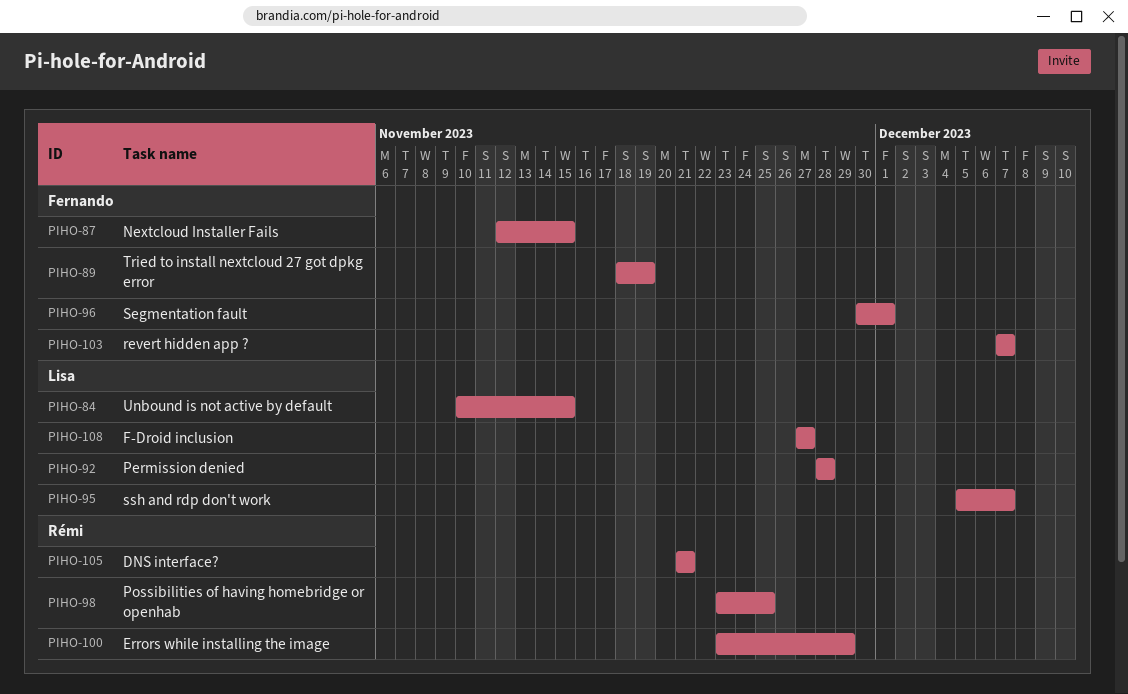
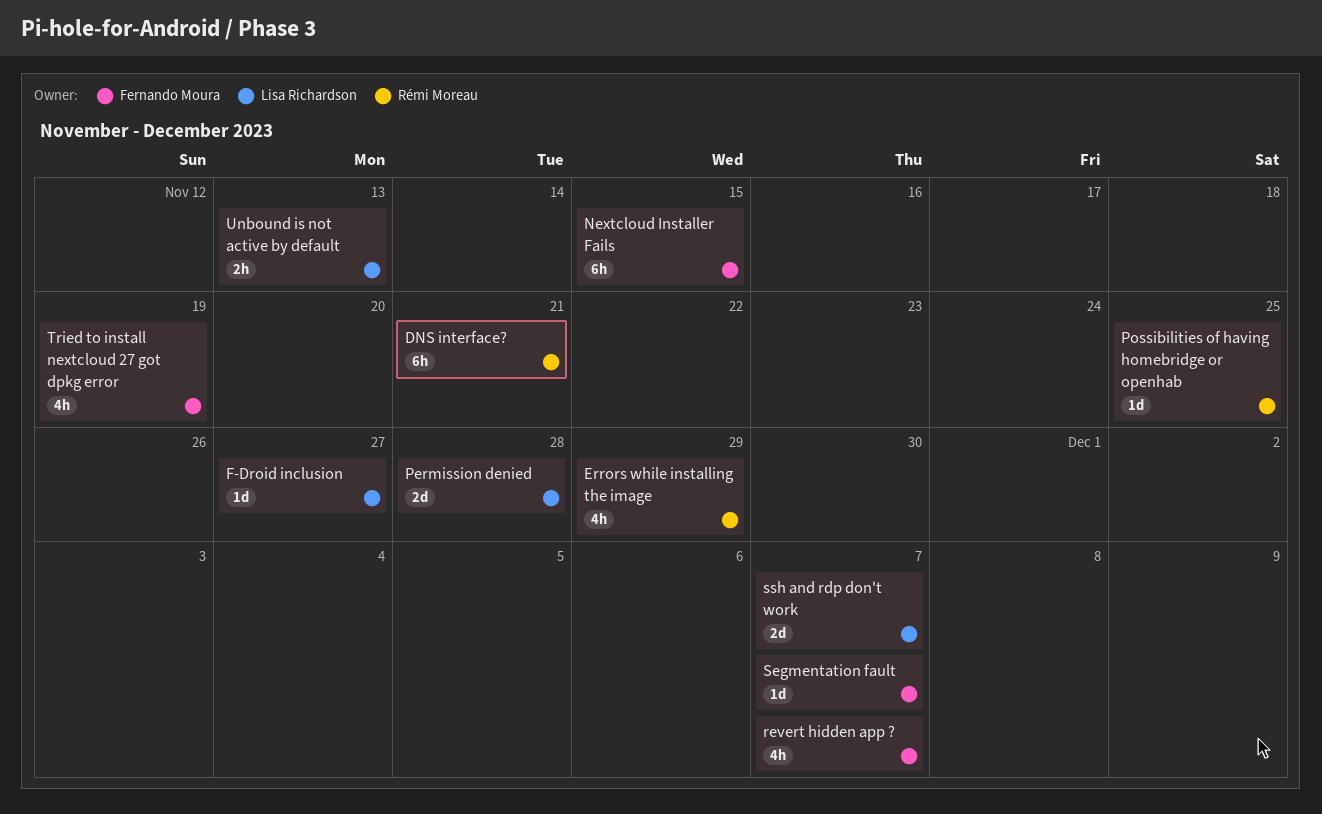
Segmentation fault, due: Dec 1 -> Dec 7
Unbound is not active by default, due: Nov 15 -> Nov 13

